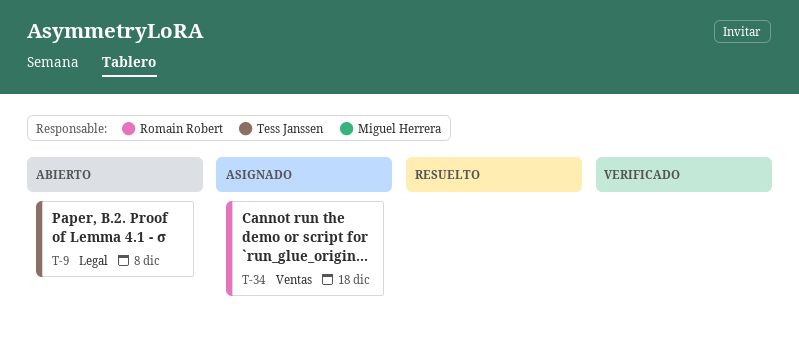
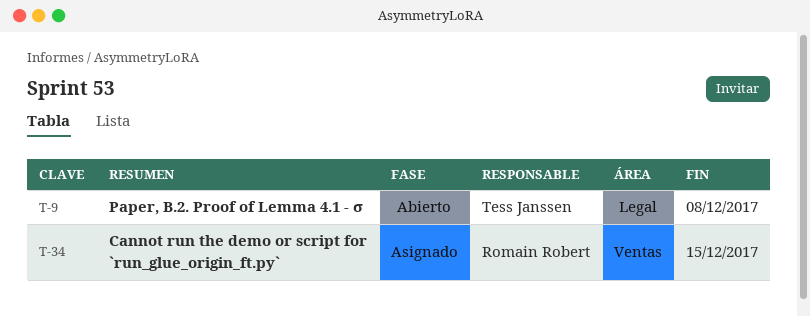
T-34, due: Dec 18 -> Dec 15

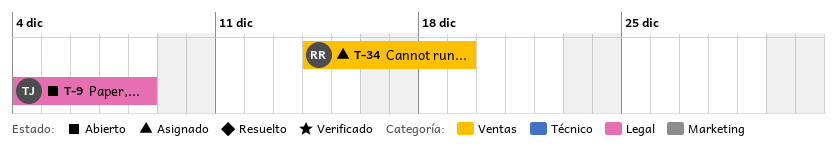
T-34, due: Dec 15 -> Dec 19

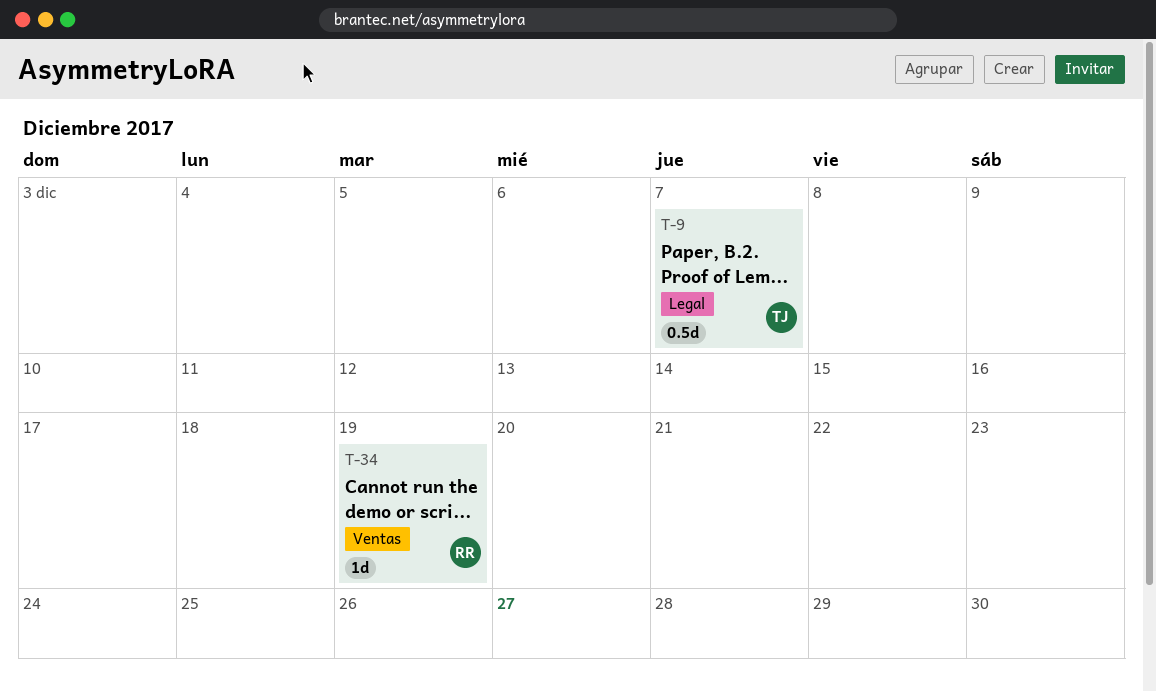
T-9, due: Dec 8 -> Dec 7

